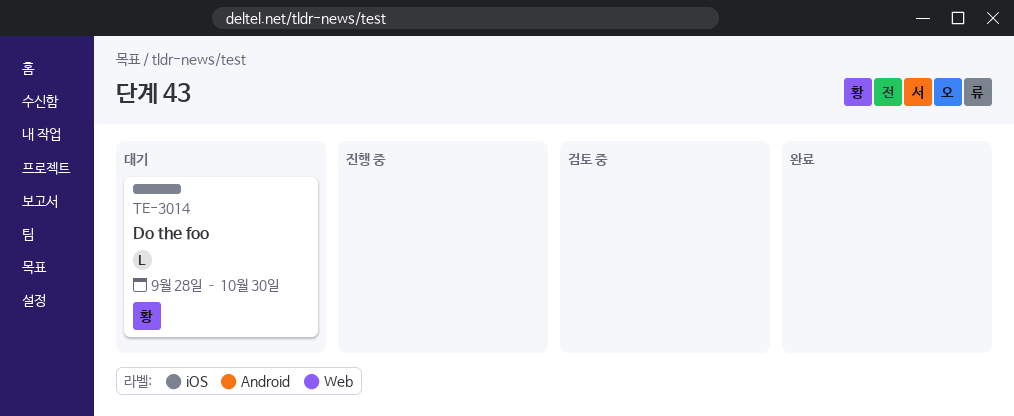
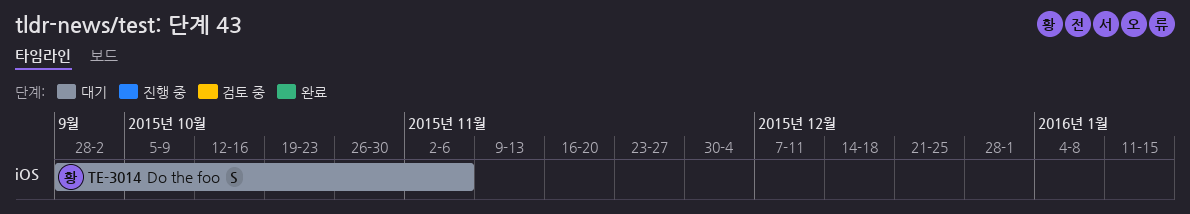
TE-3014, estimate: L -> S
TE-3014, due: Oct 30 -> Nov 6

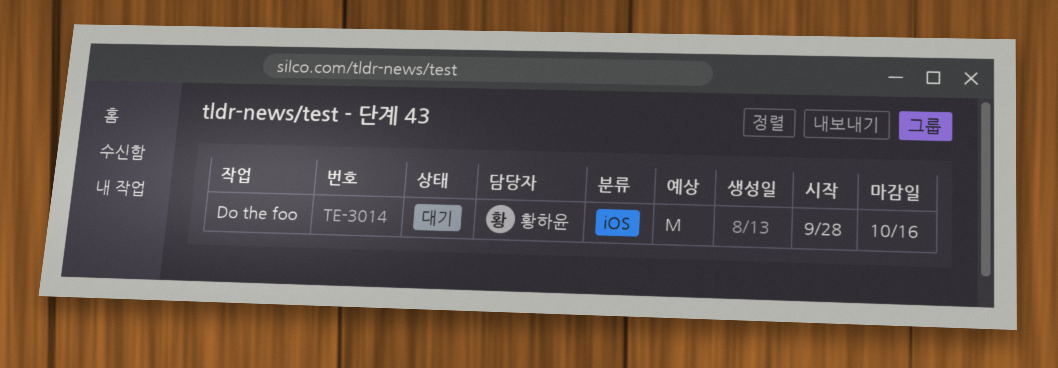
TE-3014, estimate: S -> M
TE-3014, due: Nov 6 -> Oct 16

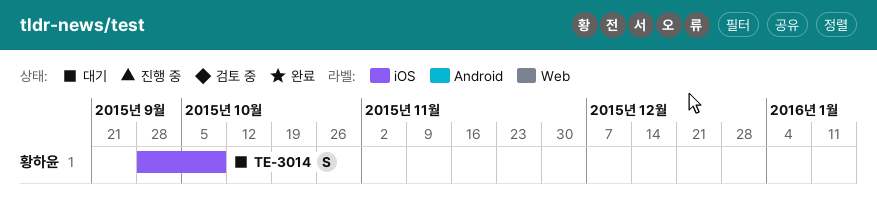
TE-3014, estimate: M -> S
TE-3014, due: Oct 16 -> Oct 9

